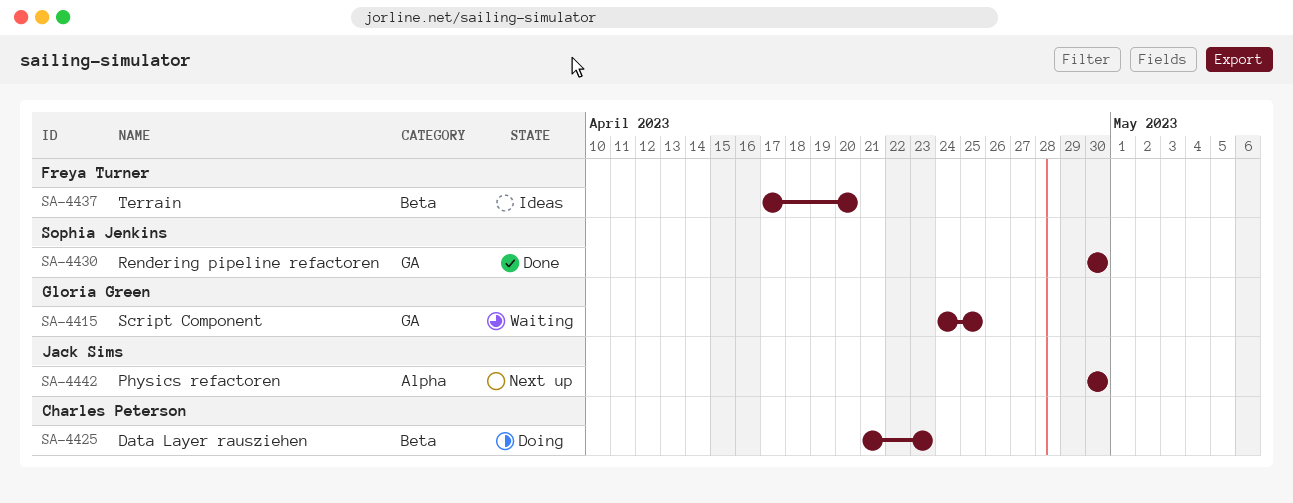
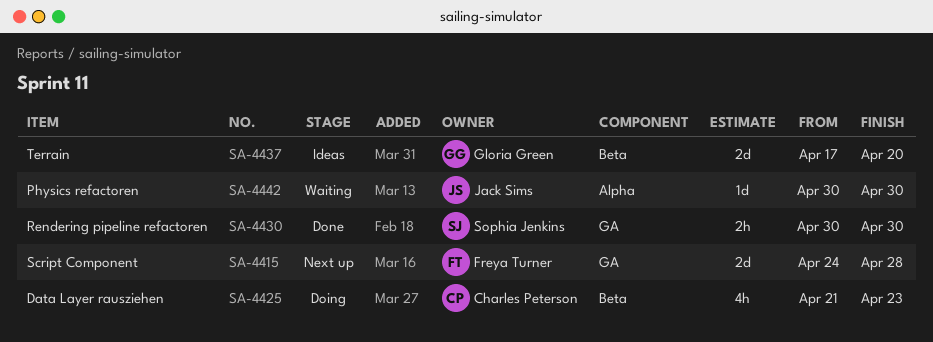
SA-4415, status: Waiting -> Next up
SA-4415, owner: Gloria Green -> Freya Turner
SA-4415, due: Apr 25 -> Apr 28
SA-4437, owner: Freya Turner -> Gloria Green
SA-4442, status: Next up -> Waiting

